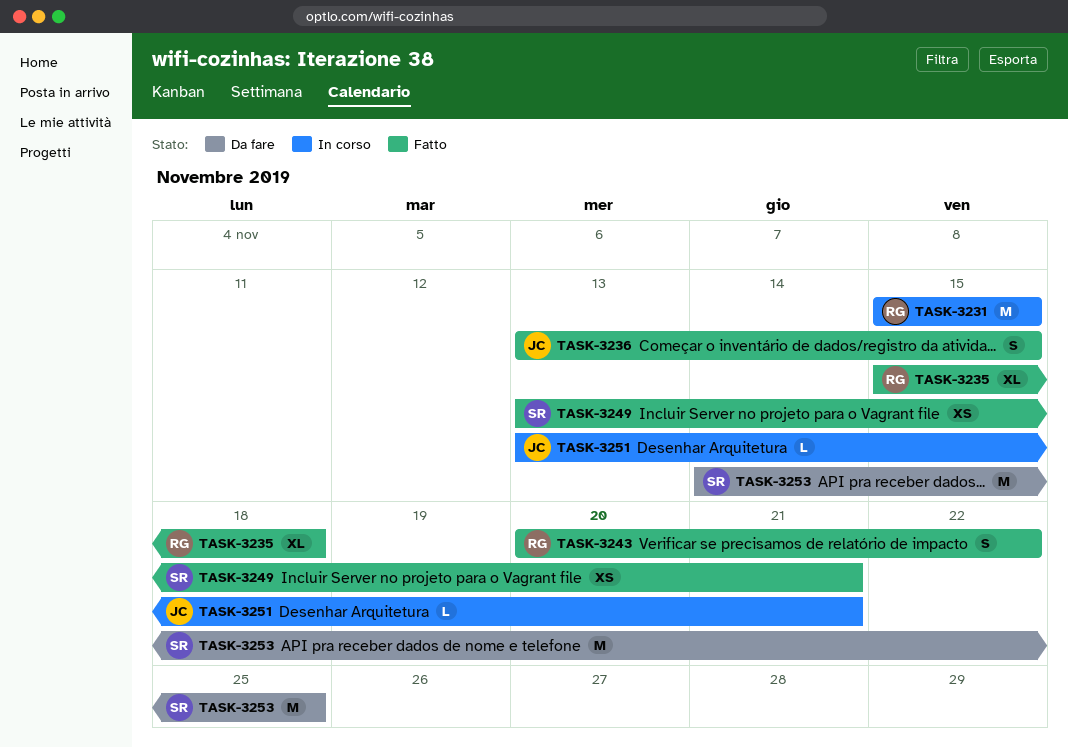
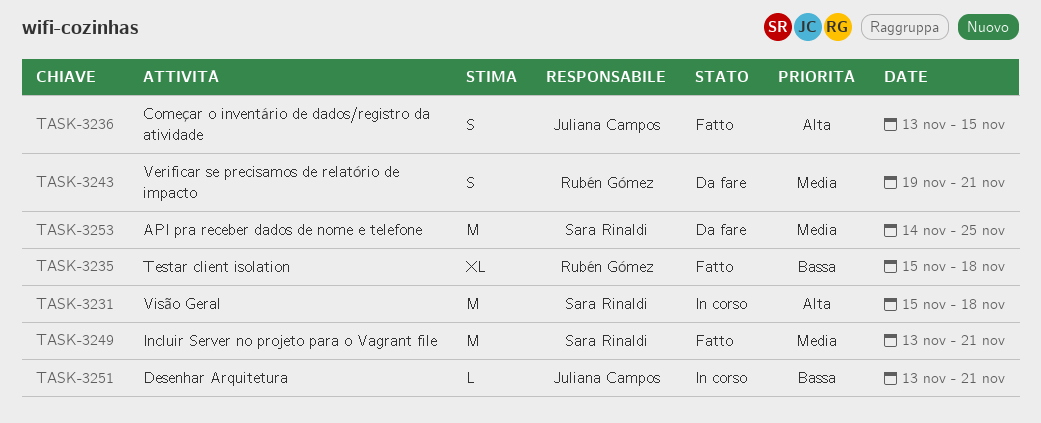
TASK-3231, owner: Rubén Gómez -> Sara Rinaldi
TASK-3231, due: Nov 15 -> Nov 18
TASK-3243, status: Fatto -> Da fare
TASK-3243, start: Nov 20 -> Nov 19
TASK-3243, due: Nov 22 -> Nov 21
TASK-3249, estimate: XS -> M

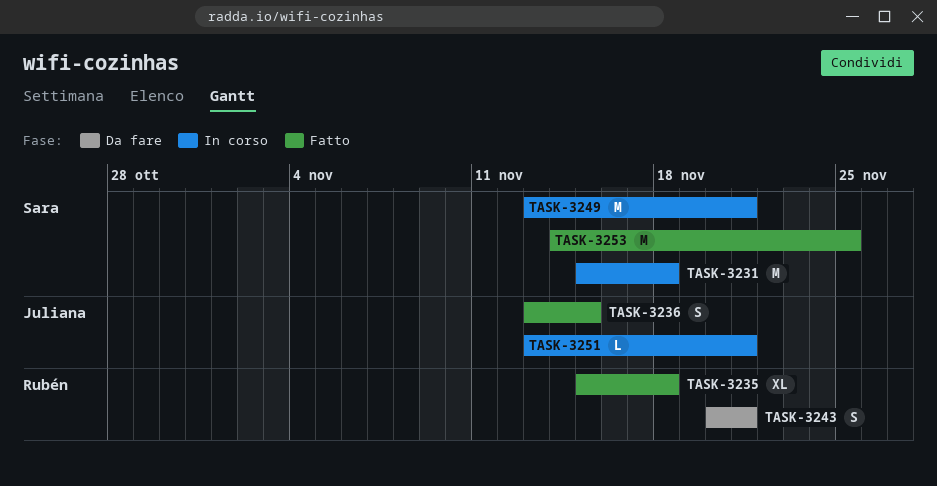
TASK-3243, start: Nov 19 -> Nov 20
TASK-3249, status: Fatto -> In corso
TASK-3253, status: Da fare -> Fatto

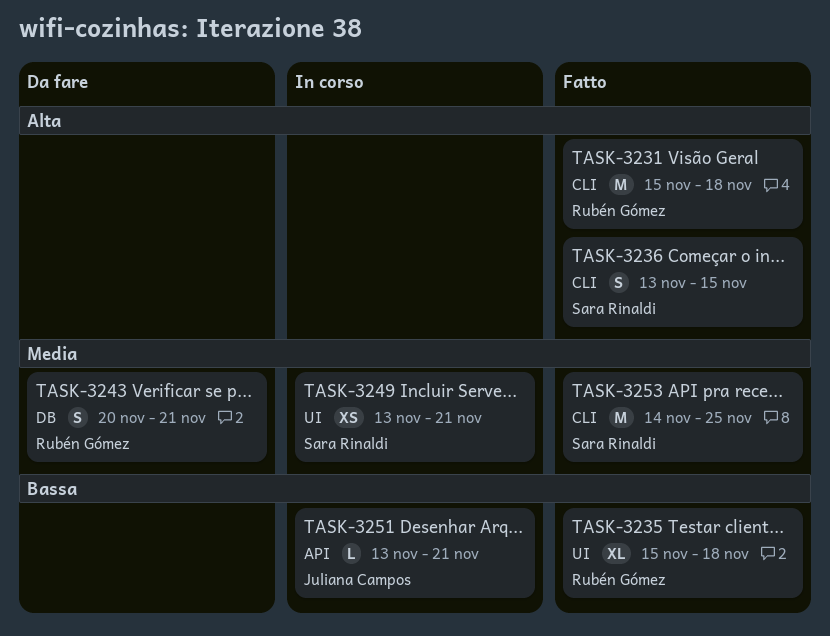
TASK-3231, status: In corso -> Fatto
TASK-3231, owner: Sara Rinaldi -> Rubén Gómez
TASK-3236, owner: Juliana Campos -> Sara Rinaldi
TASK-3249, estimate: M -> XS

